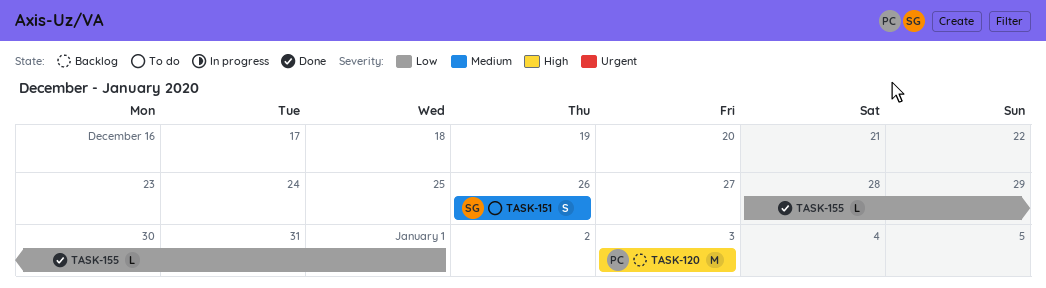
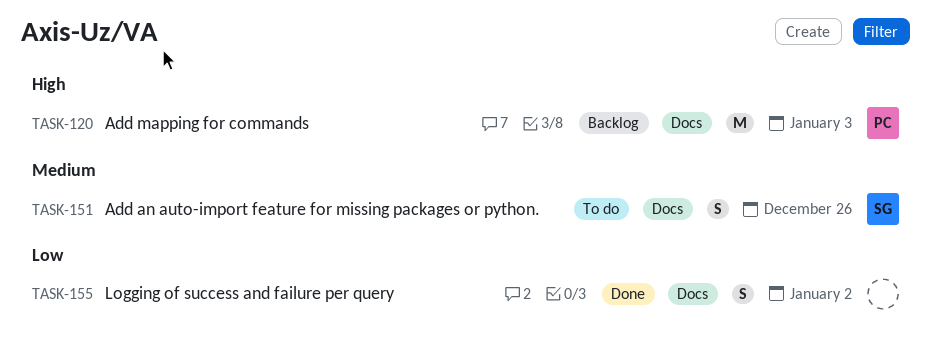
TASK-155, estimate: L -> S
TASK-155, due: Jan 1 -> Jan 2

